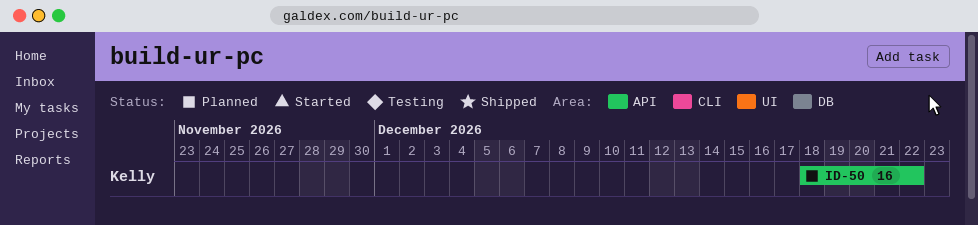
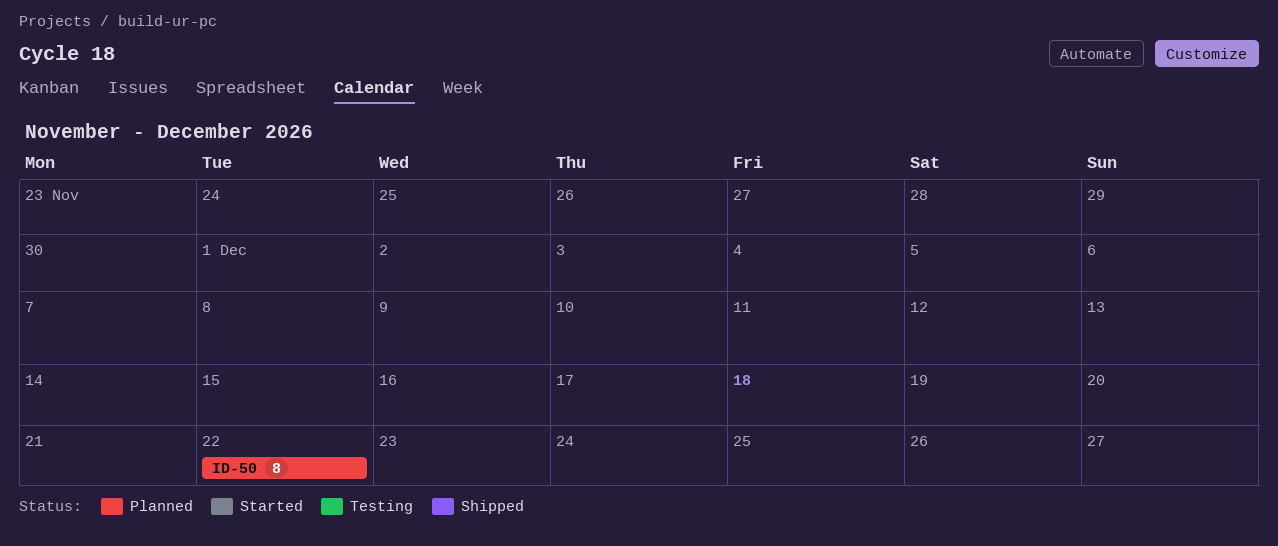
ID-50, estimate: 16 -> 8
ID-50, start: Dec 18 -> Dec 22

